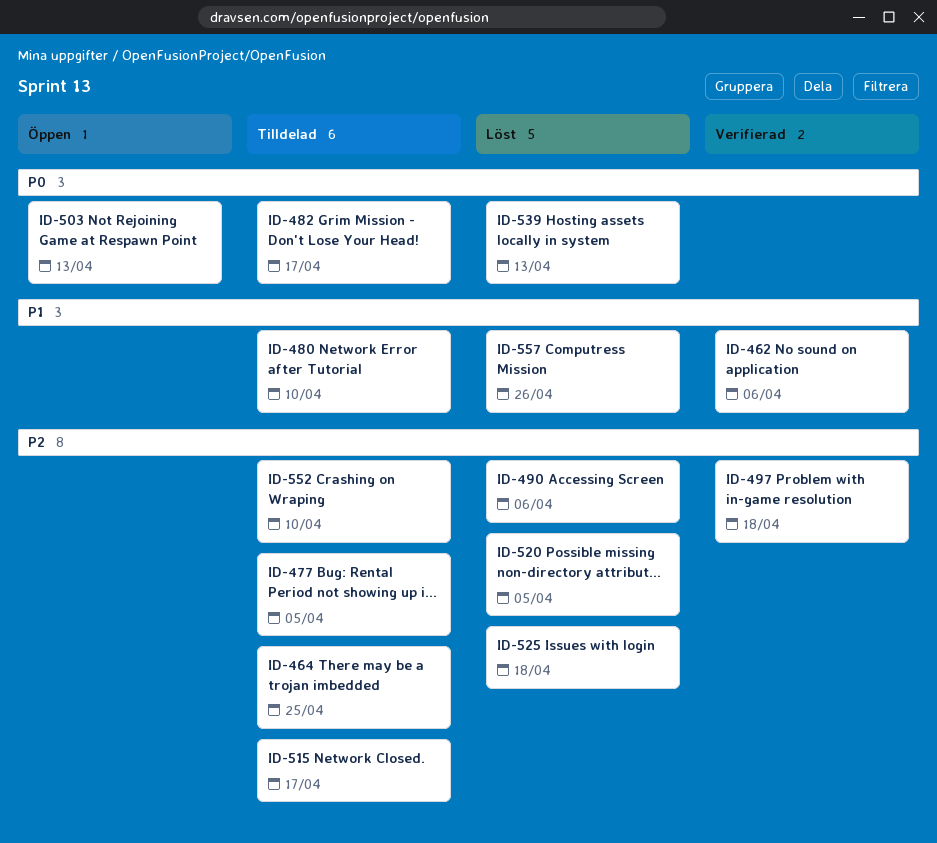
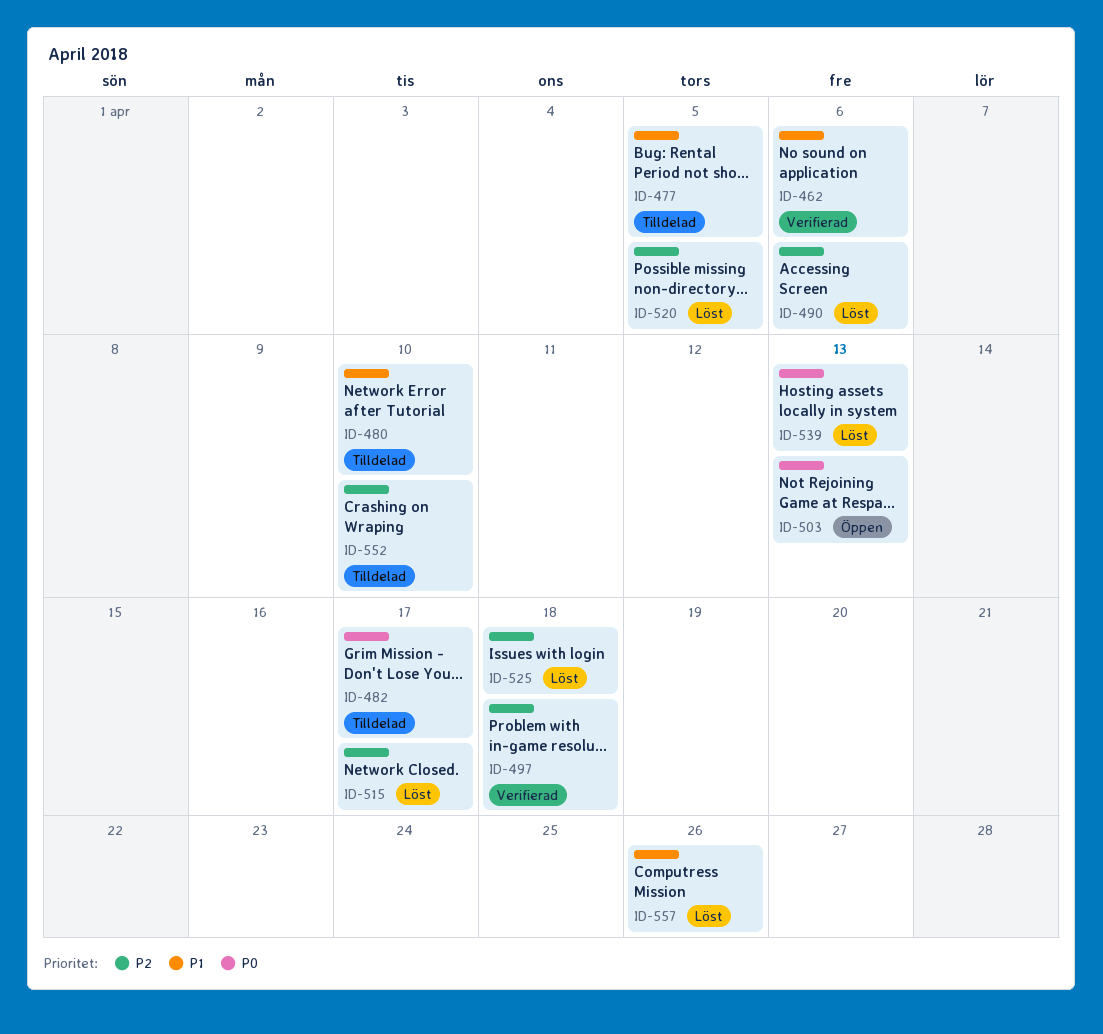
ID-464: present -> none
ID-477, priority: P2 -> P1
ID-515, status: Tilldelad -> Löst

